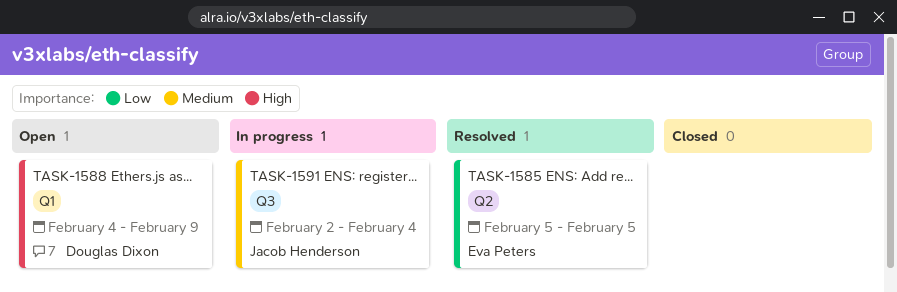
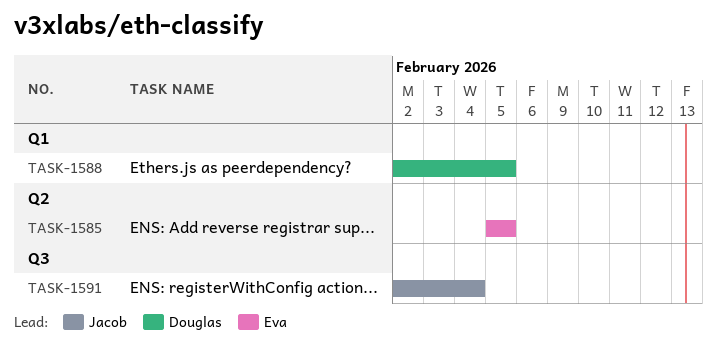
TASK-1588, start: Feb 4 -> Feb 2
TASK-1588, due: Feb 9 -> Feb 5

